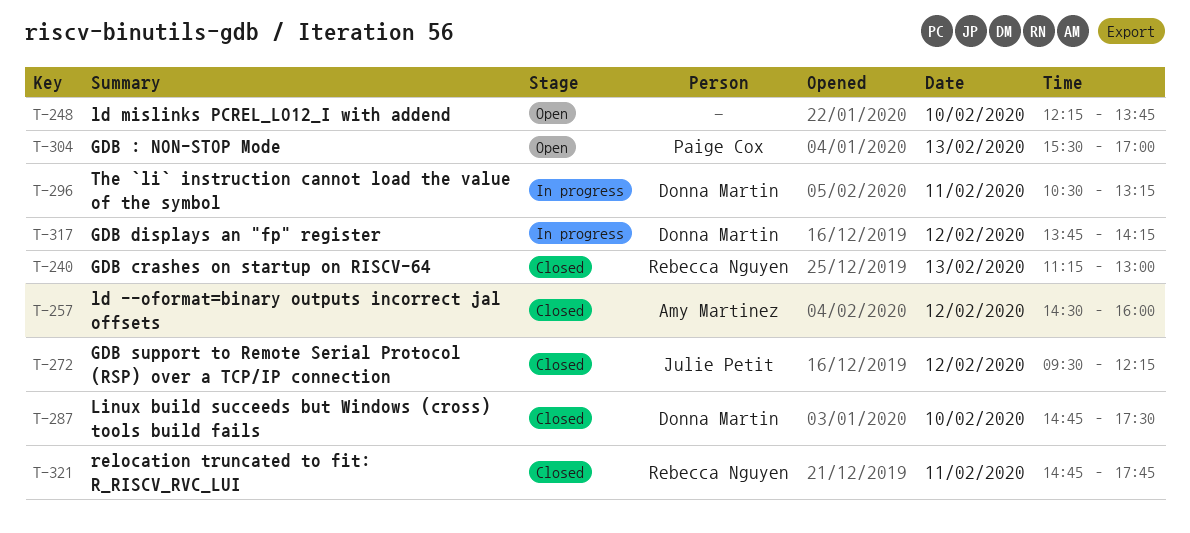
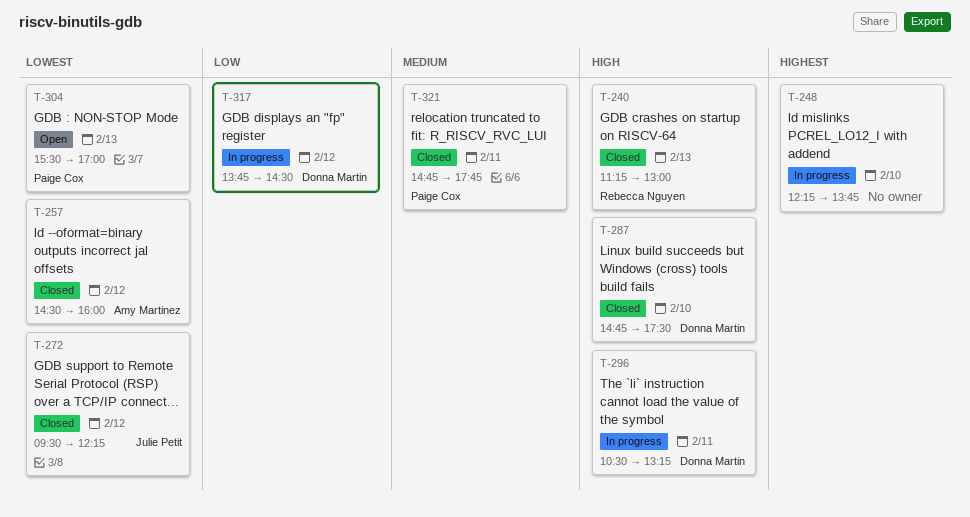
T-248, status: Open -> In progress
T-317, ends: 14:15 -> 14:30
T-321, owner: Rebecca Nguyen -> Paige Cox

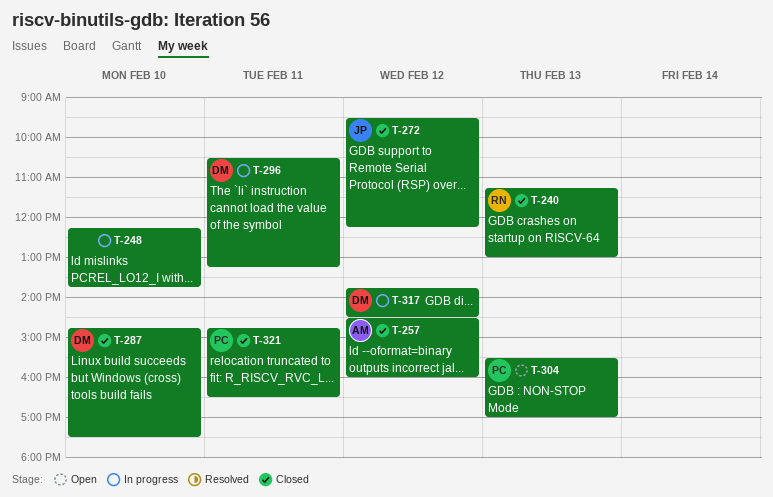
T-321, ends: 17:45 -> 16:30

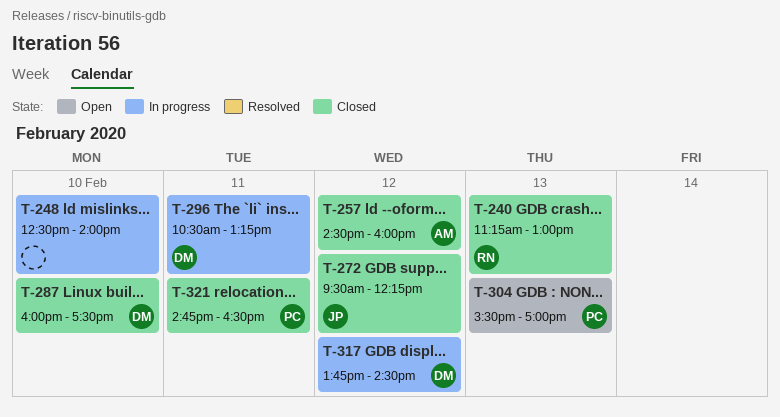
T-248, begins: 12:15 -> 12:30
T-248, ends: 13:45 -> 14:00
T-287, begins: 14:45 -> 16:00

